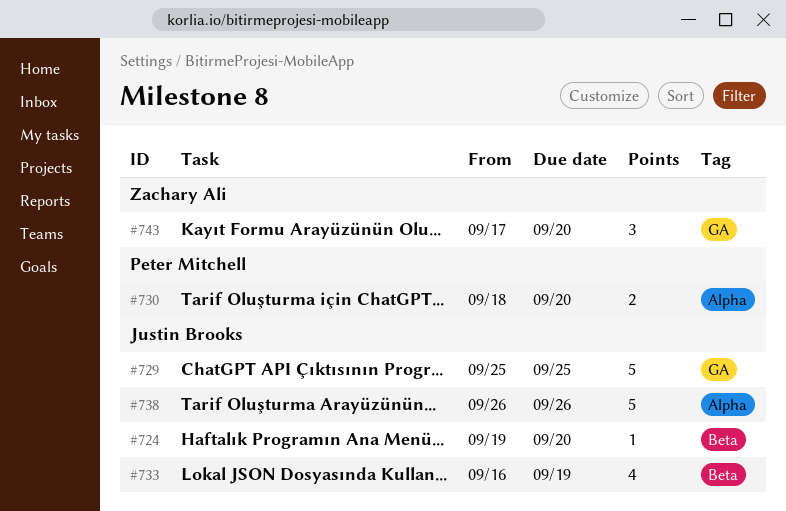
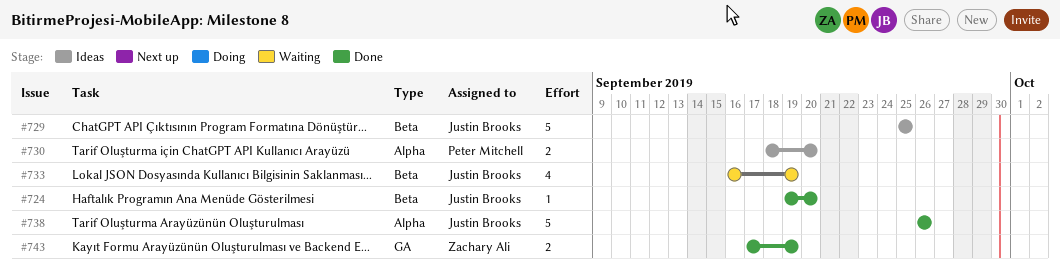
#729, label: GA -> Beta
#743, estimate: 3 -> 2
#743, due: Sep 20 -> Sep 19

